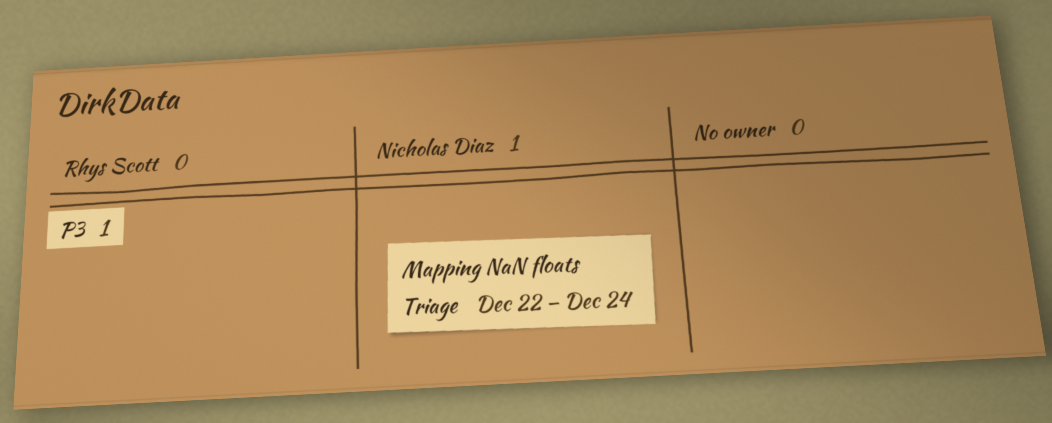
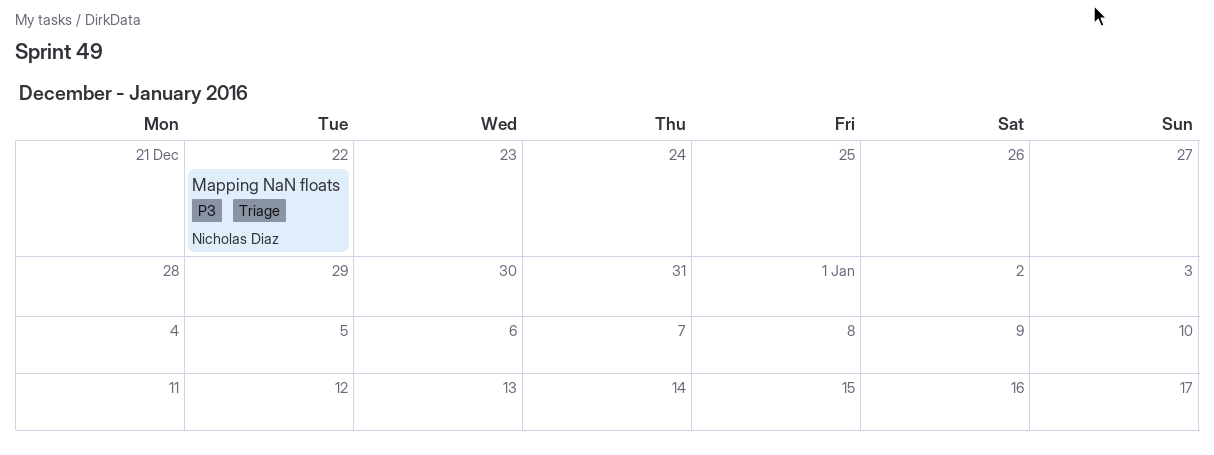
Mapping NaN floats, due: Dec 24 -> Dec 22

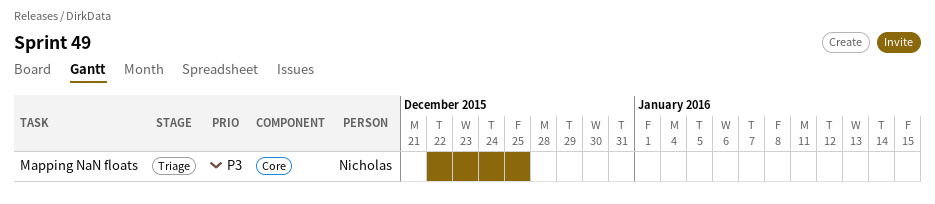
Mapping NaN floats, due: Dec 22 -> Dec 25

